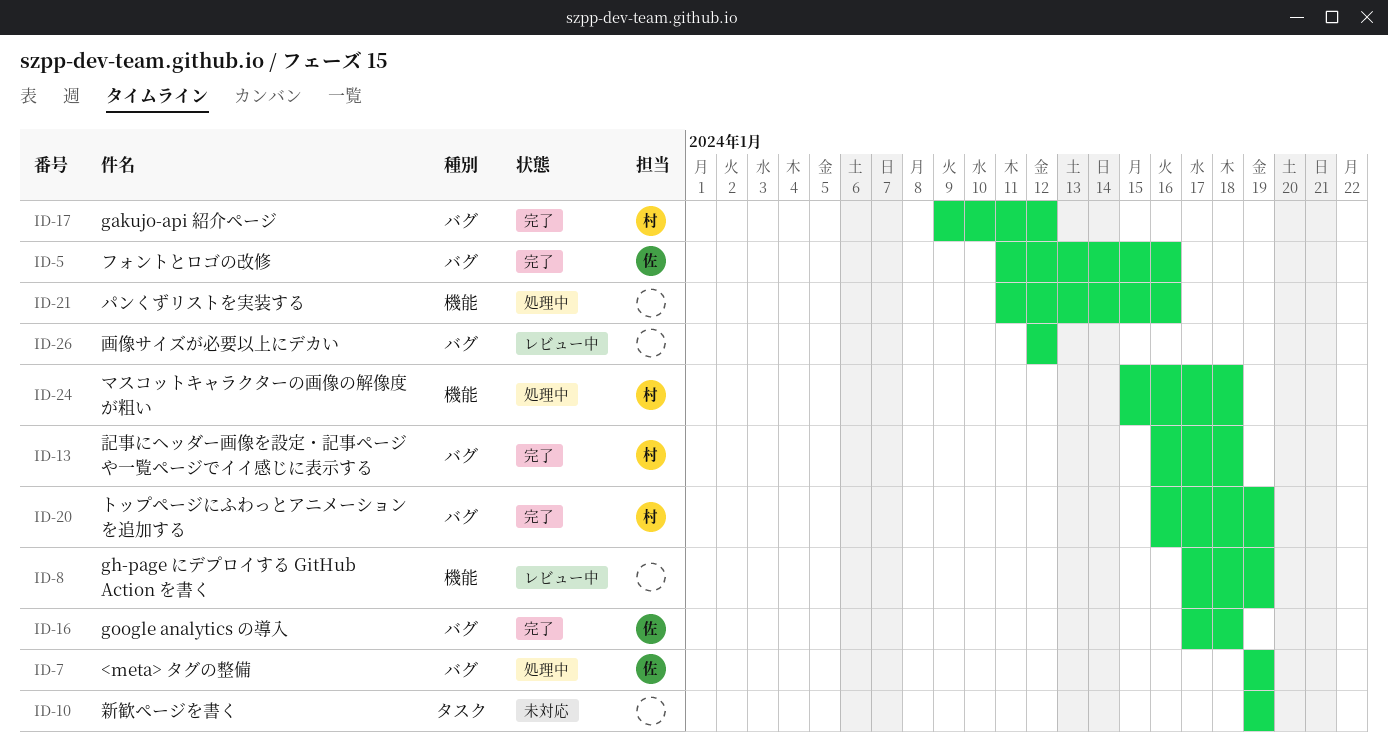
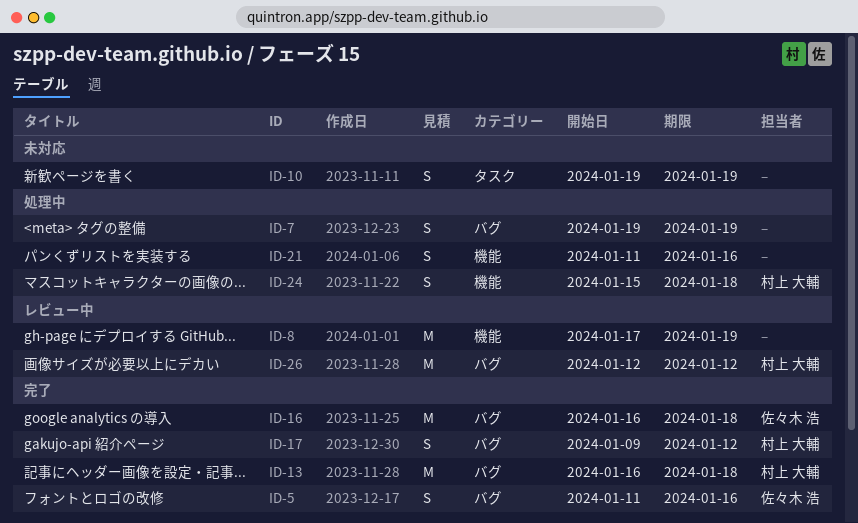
ID-7, owner: 佐々木 浩 -> none
ID-16, start: Jan 17 -> Jan 16
ID-20: present -> none
ID-26, owner: none -> 村上 大輔

